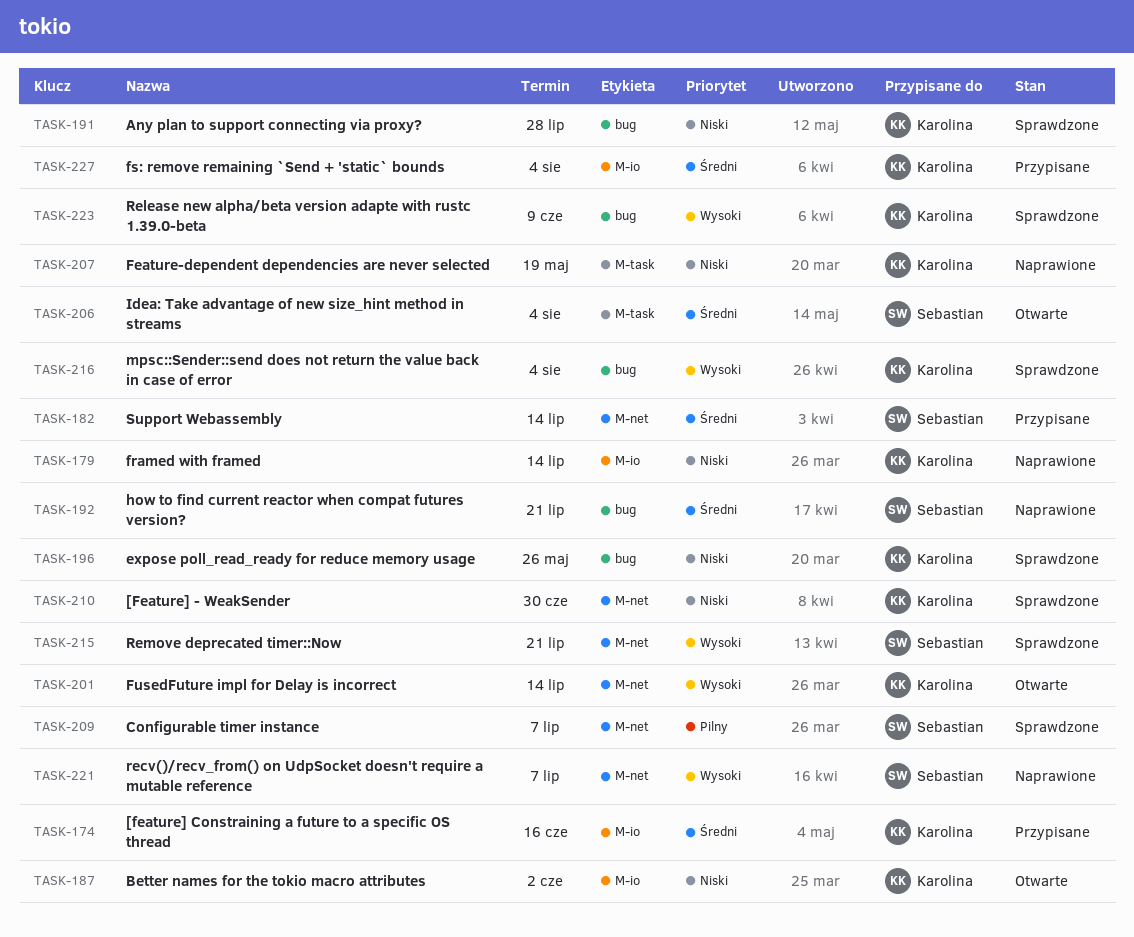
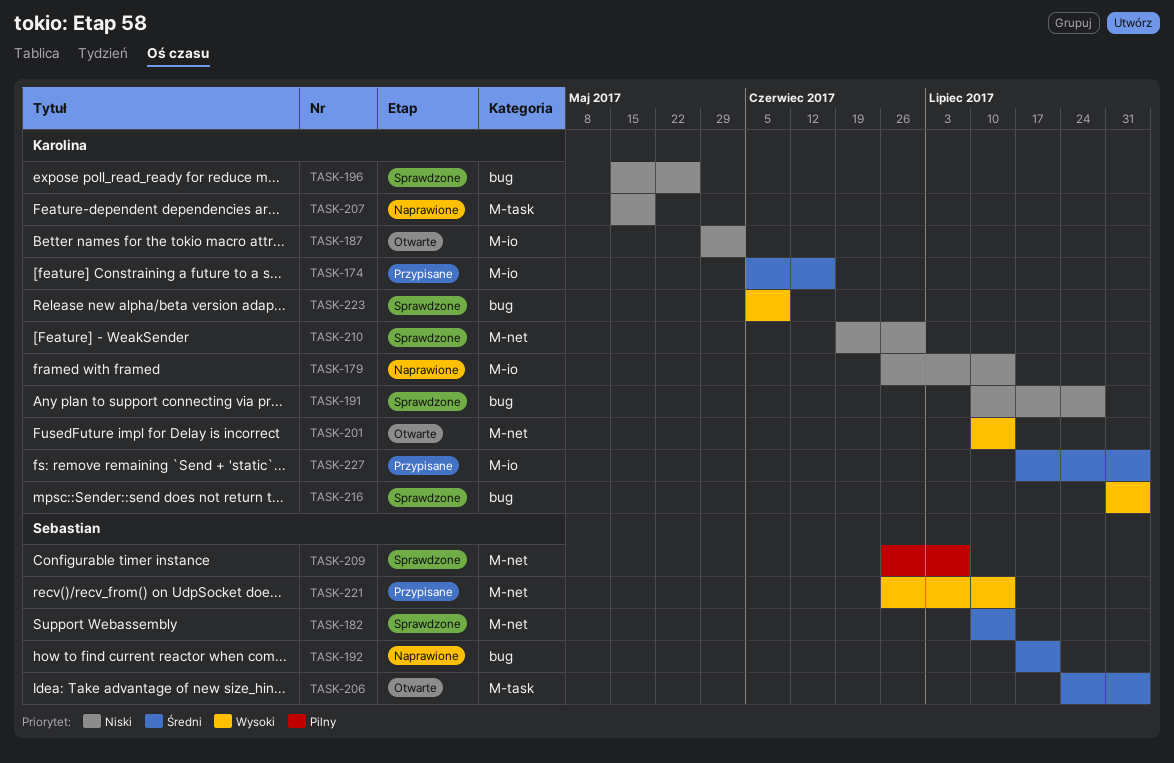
TASK-182, status: Przypisane -> Sprawdzone
TASK-215: present -> none
TASK-221, status: Naprawione -> Przypisane
TASK-221, due: Jul 7 -> Jul 14

